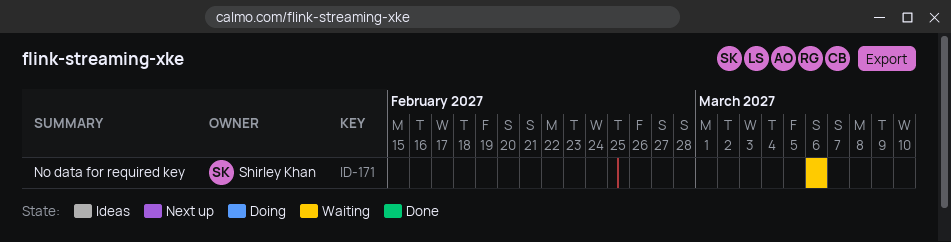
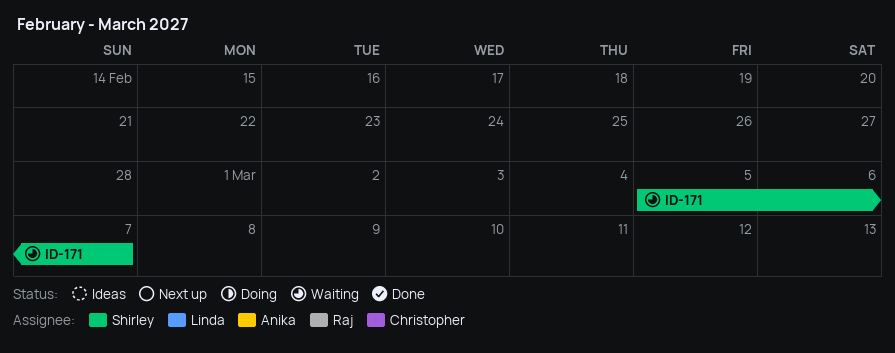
ID-171, start: Mar 6 -> Mar 5
ID-171, due: Mar 6 -> Mar 7

